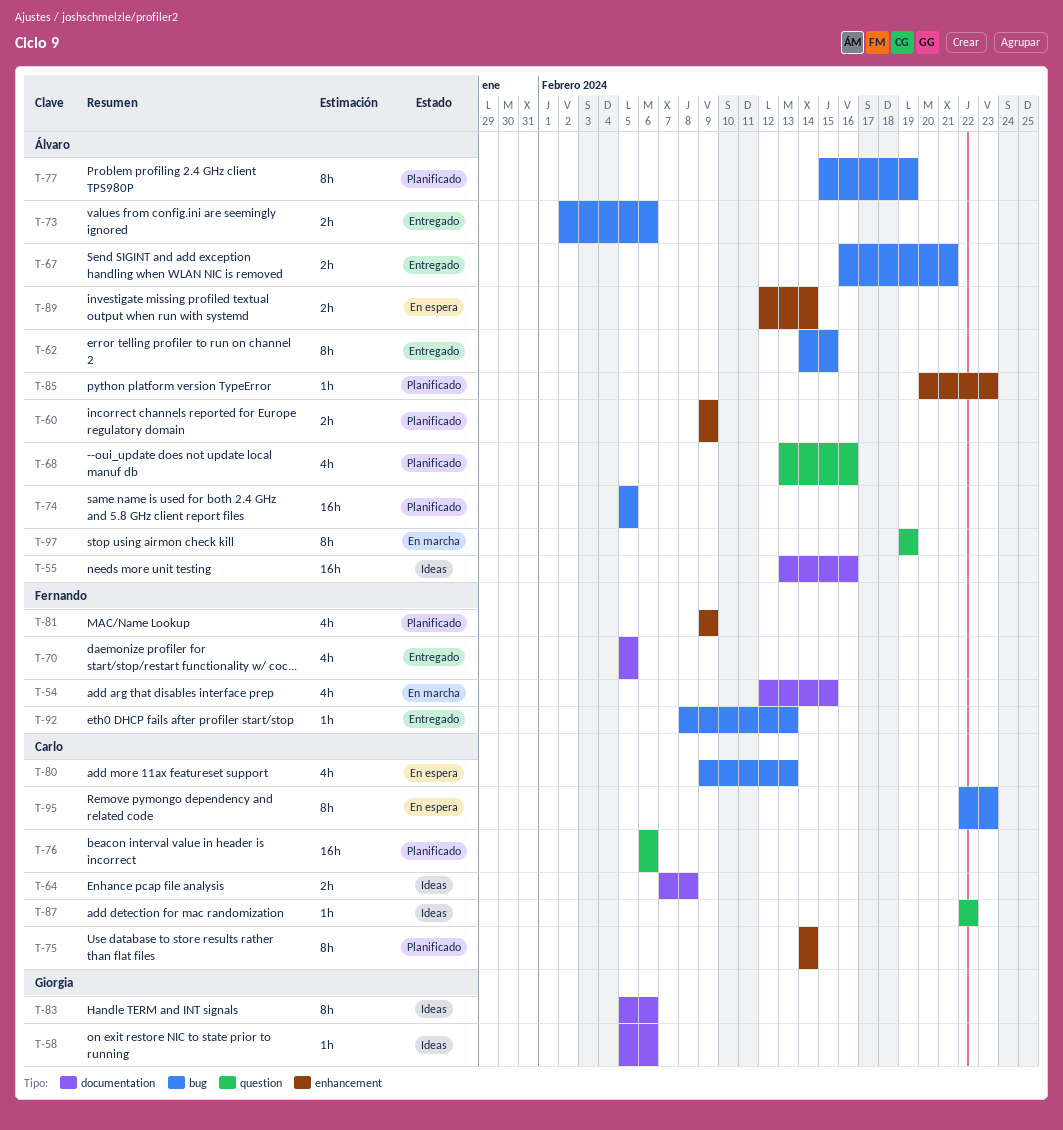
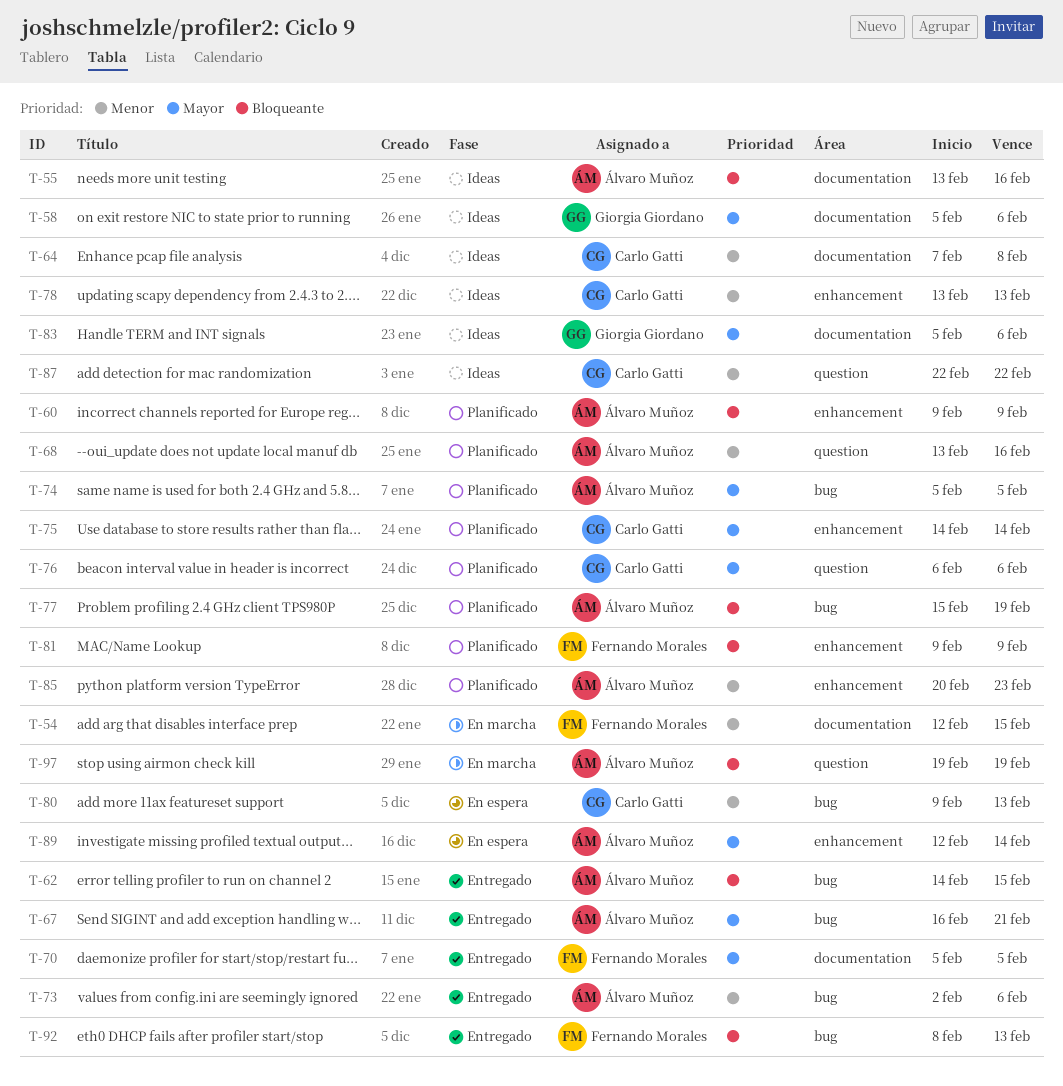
T-78: none -> present
T-95: present -> none

